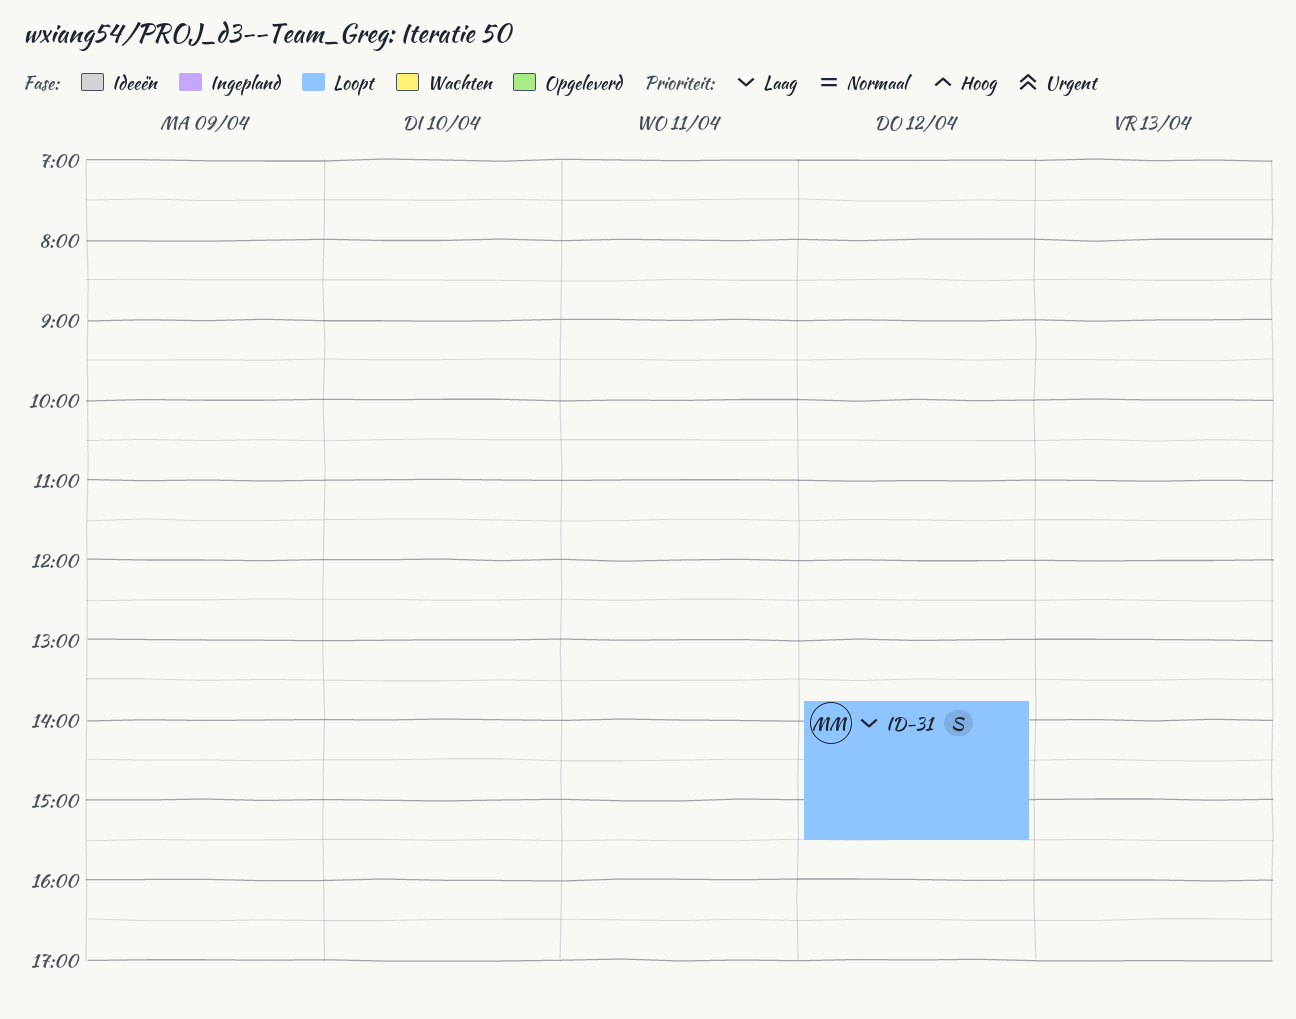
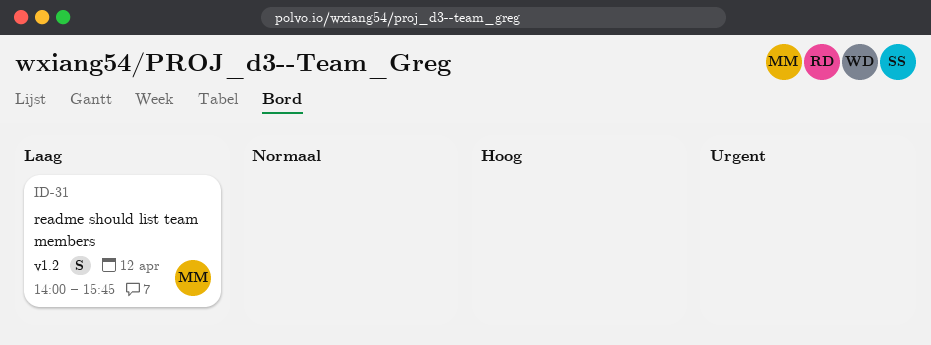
ID-31, begins: 13:45 -> 14:00
ID-31, ends: 15:30 -> 15:45

